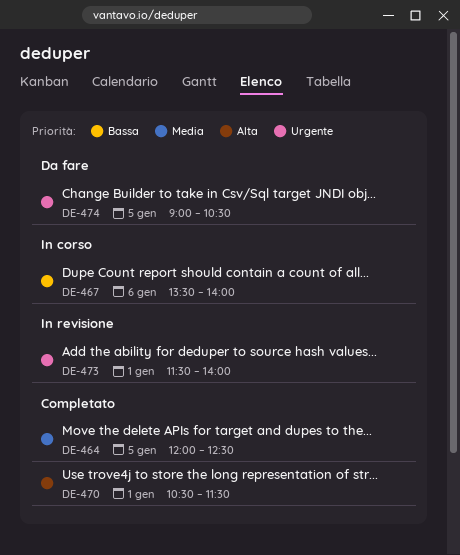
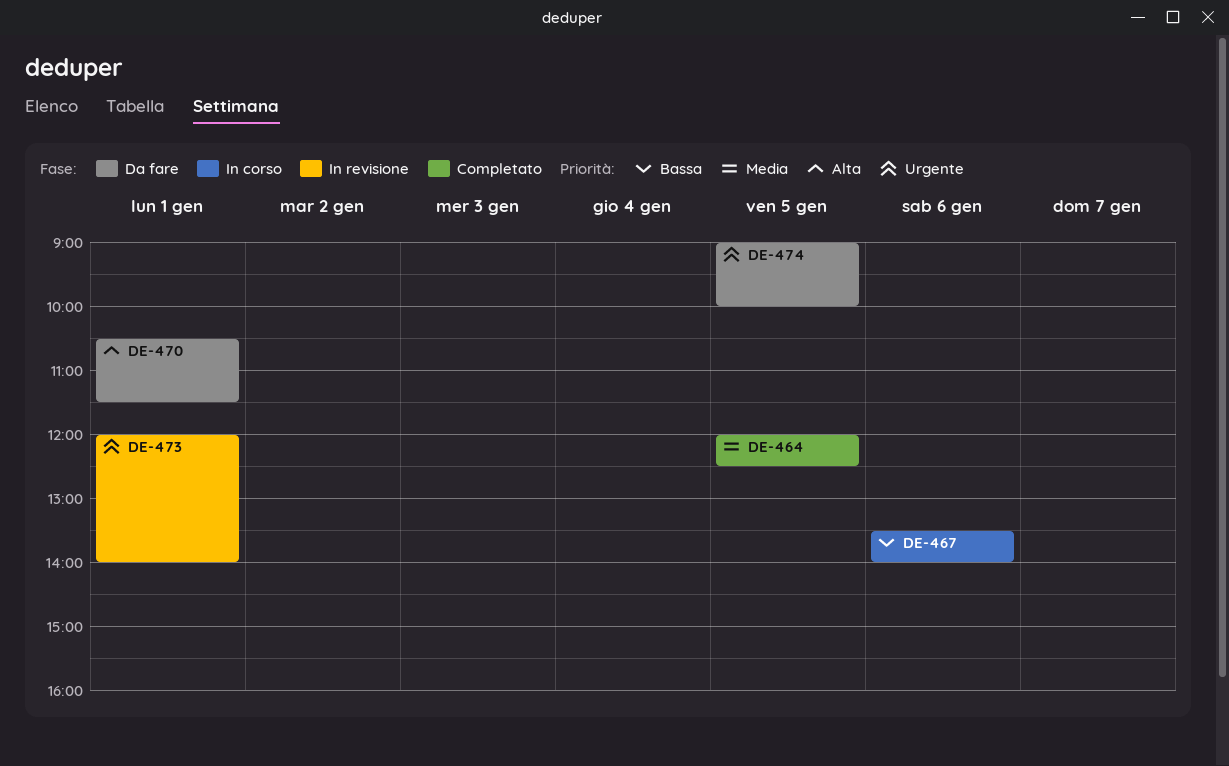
DE-470, status: Completato -> Da fare
DE-473, begins: 11:30 -> 12:00
DE-474, ends: 10:30 -> 10:00

